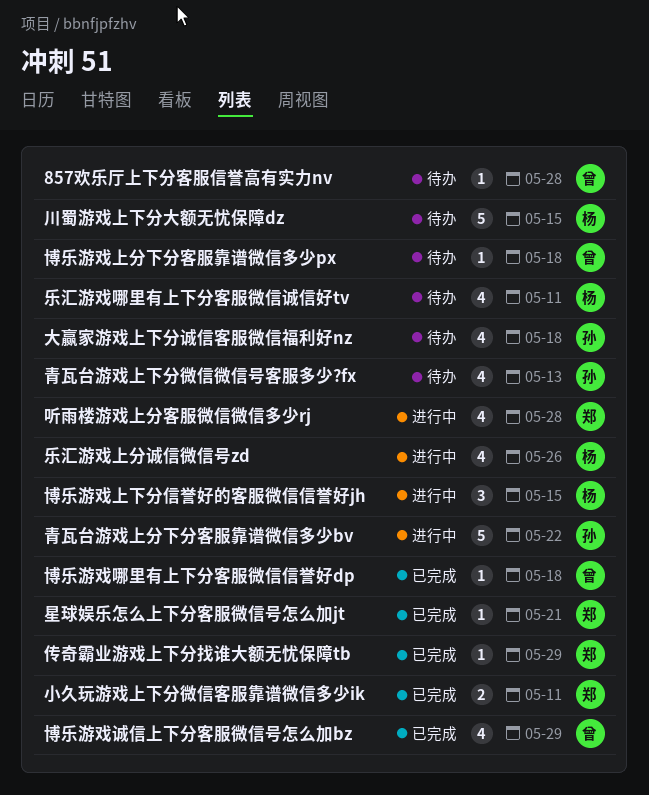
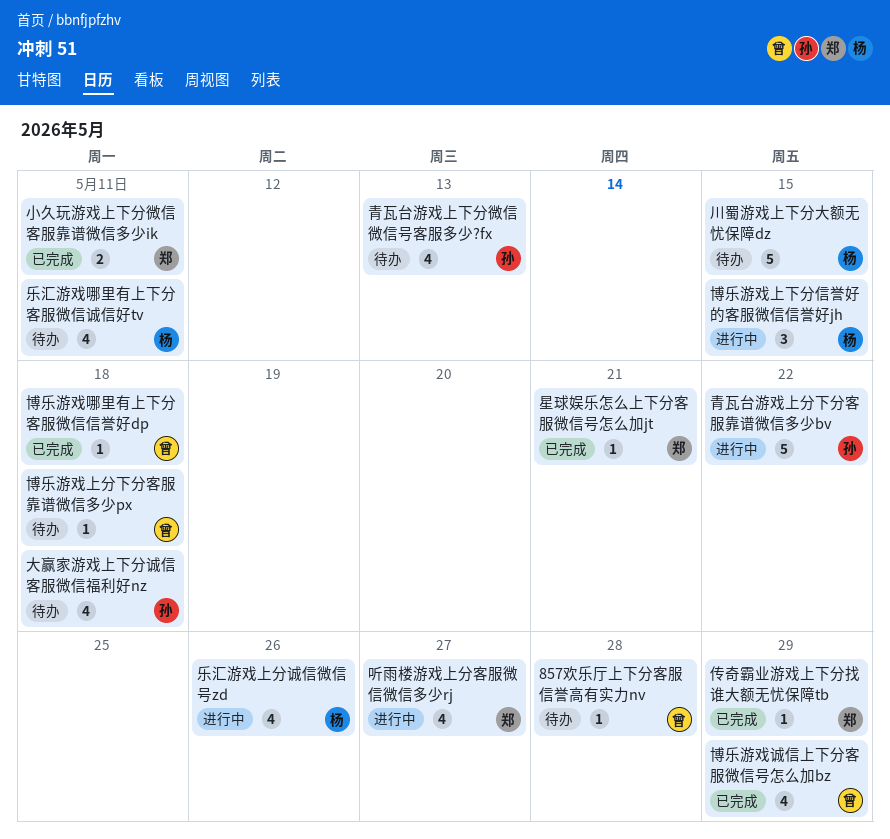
听雨楼游戏上分客服微信微信多少rj, due: May 28 -> May 27

